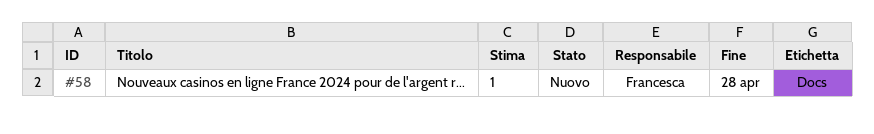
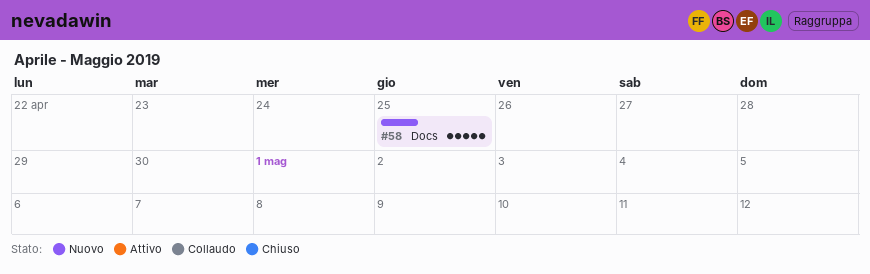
#58, estimate: 1 -> 5
#58, due: Apr 28 -> Apr 25

